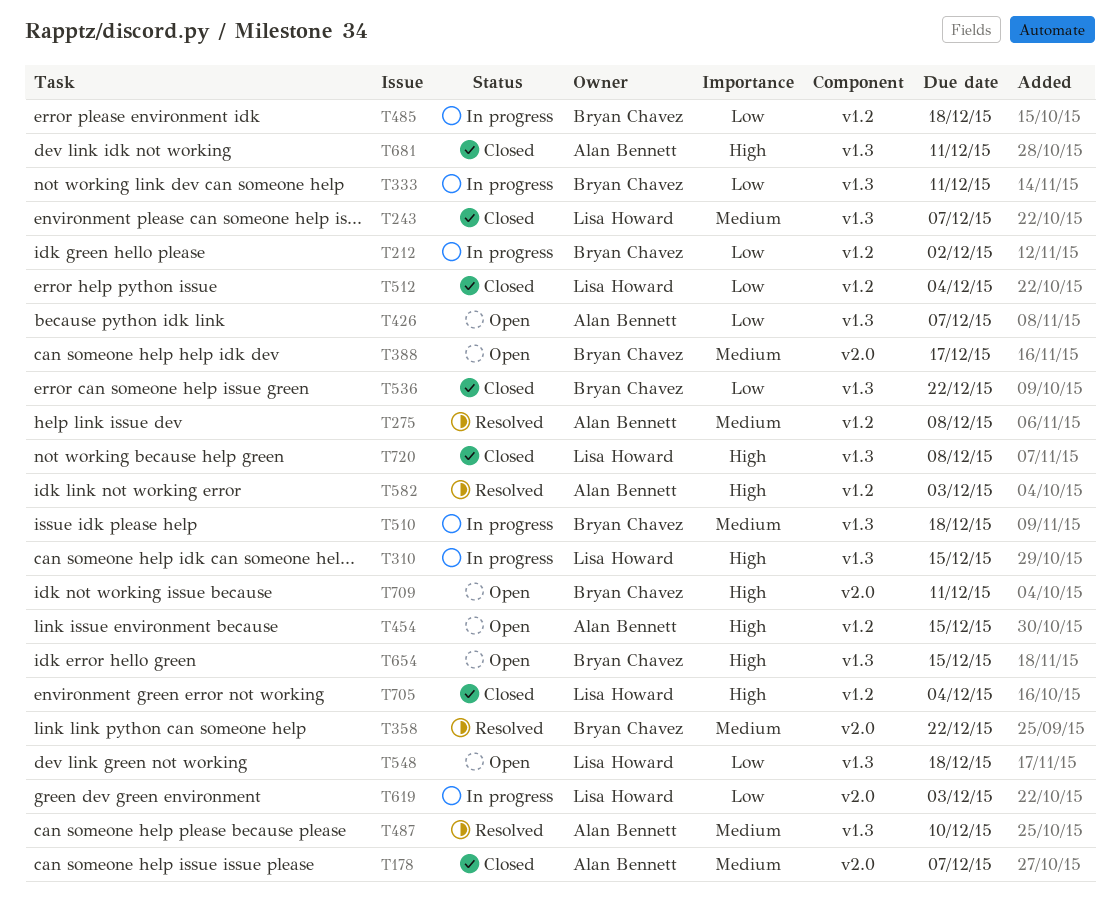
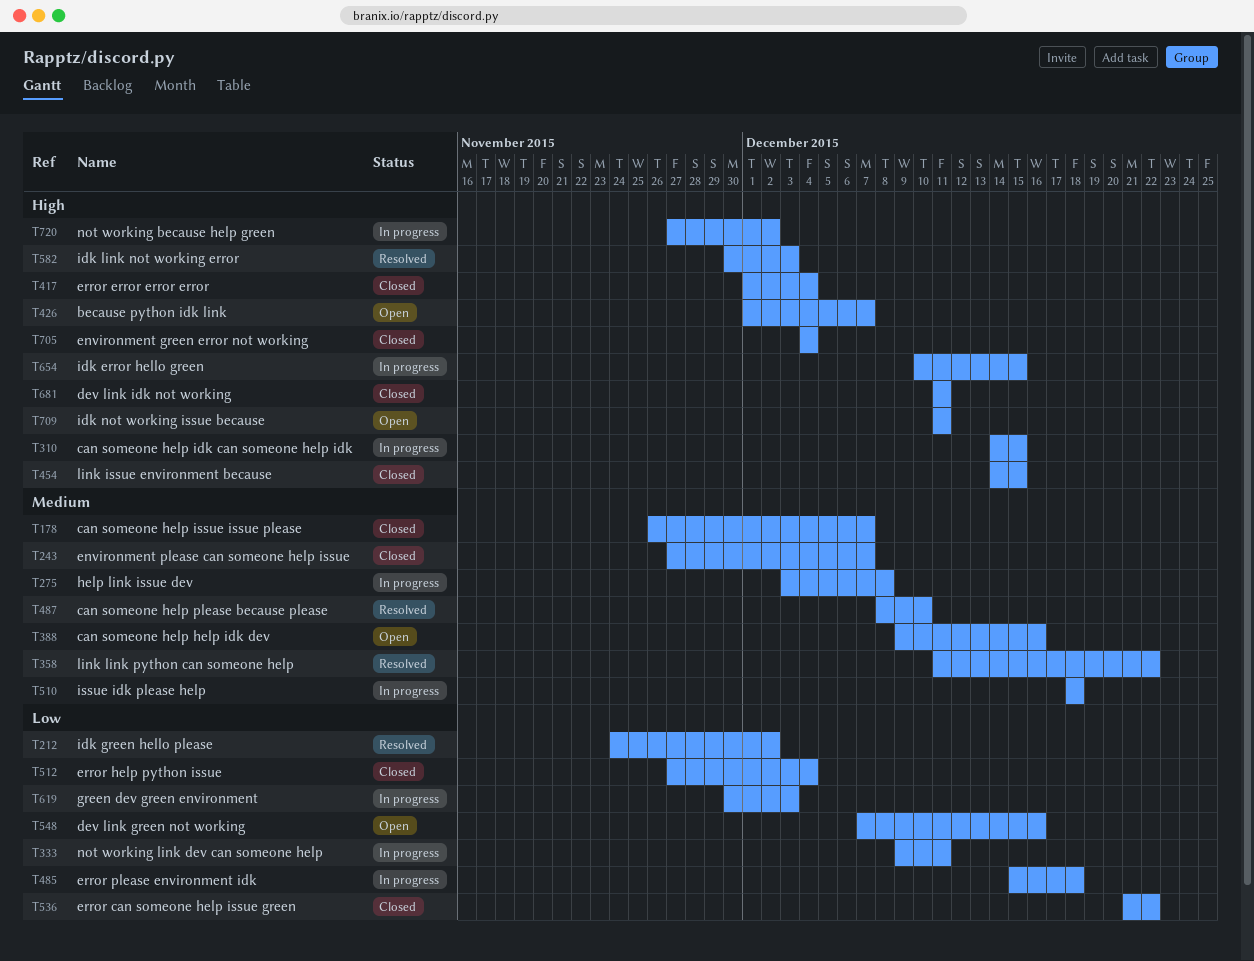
T212, status: In progress -> Resolved
T275, status: Resolved -> In progress
T388, due: Dec 17 -> Dec 16
T417: none -> present
T426, priority: Low -> High
T454, status: Open -> Closed
T548, due: Dec 18 -> Dec 16
T654, status: Open -> In progress
T720, status: Closed -> In progress
T720, due: Dec 8 -> Dec 2

